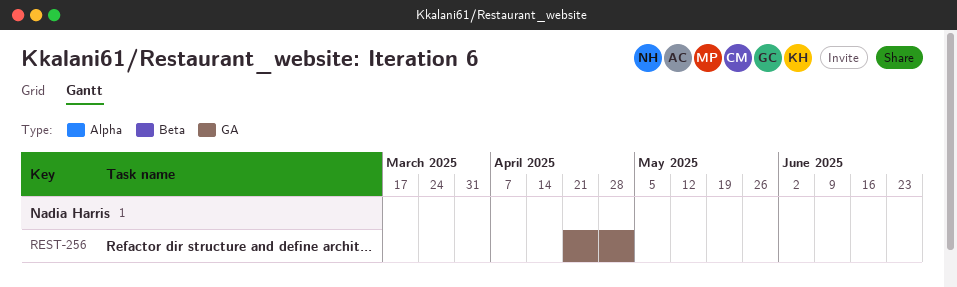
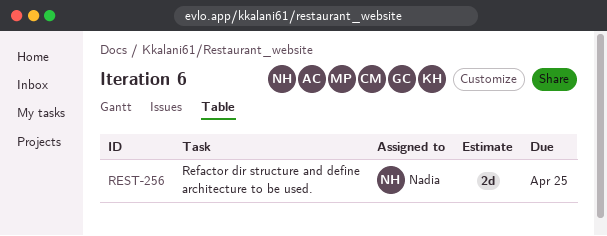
REST-256, due: May 2 -> Apr 25

